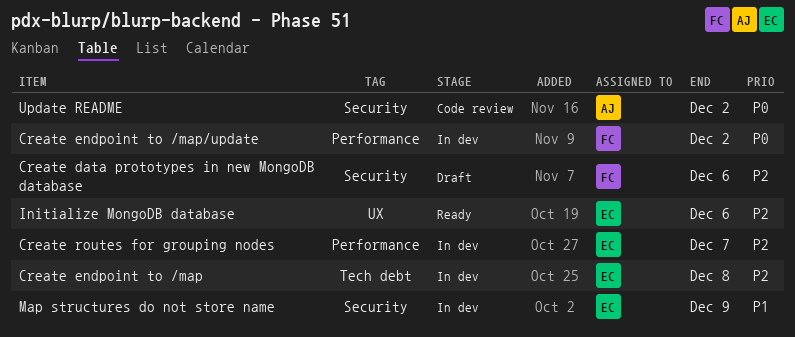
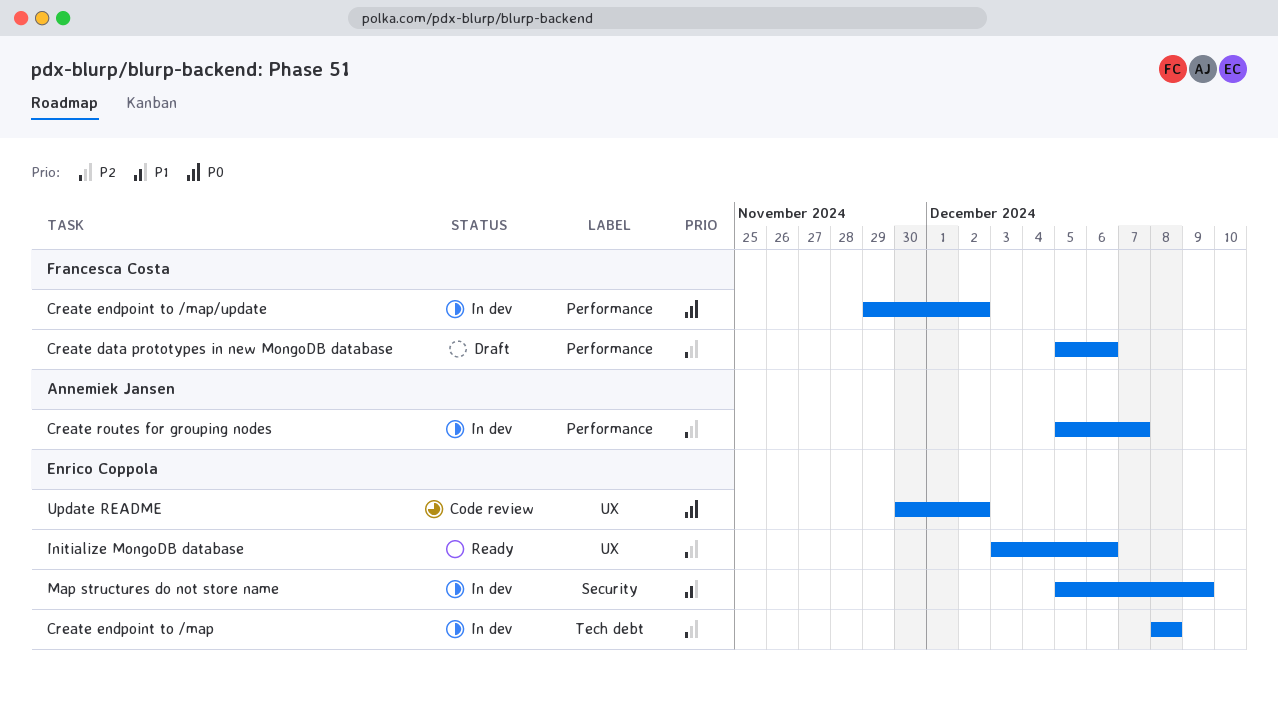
Create data prototypes in new MongoDB database, label: Security -> Performance
Create routes for grouping nodes, owner: Enrico Coppola -> Annemiek Jansen
Update README, owner: Annemiek Jansen -> Enrico Coppola
Update README, label: Security -> UX

